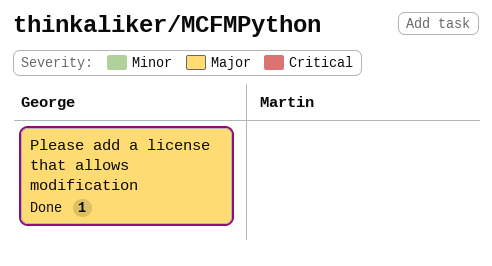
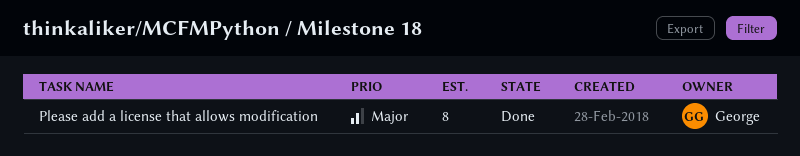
Please add a license that allows modification, estimate: 1 -> 8

